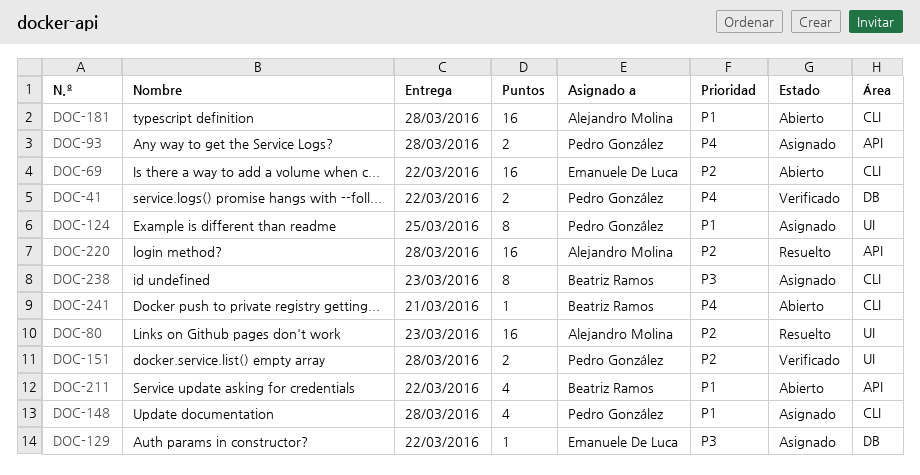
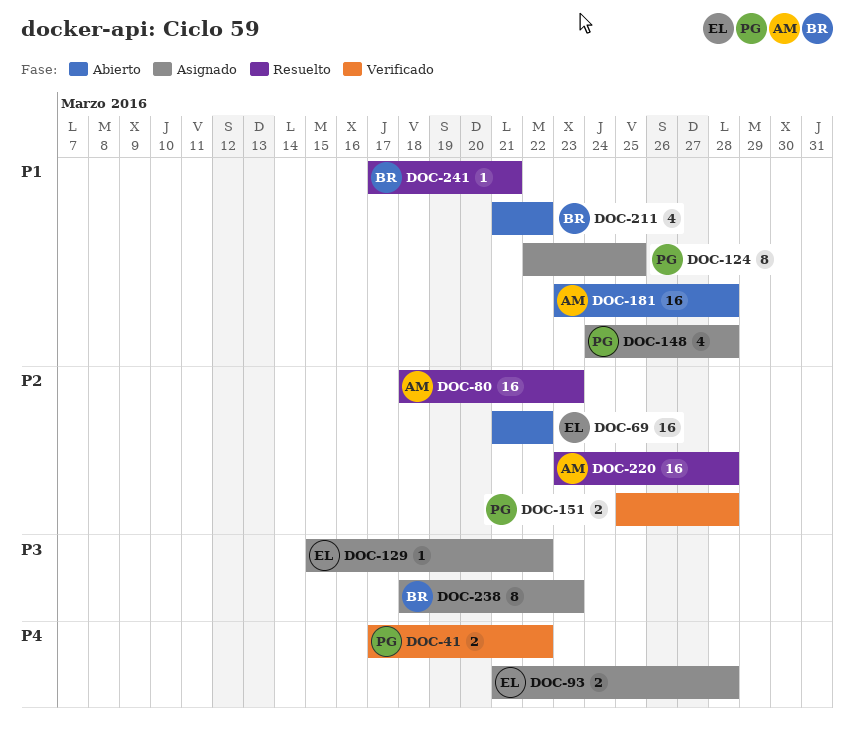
DOC-93, owner: Pedro González -> Emanuele De Luca
DOC-241, status: Abierto -> Resuelto
DOC-241, priority: P4 -> P1

